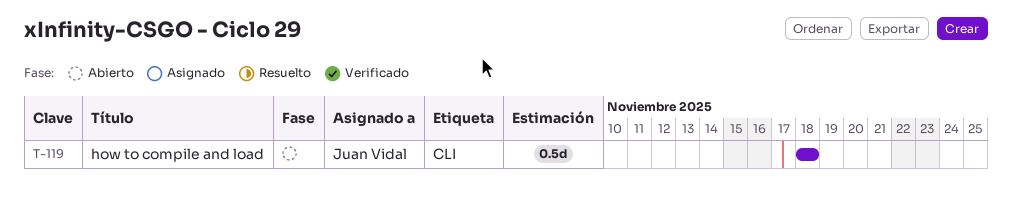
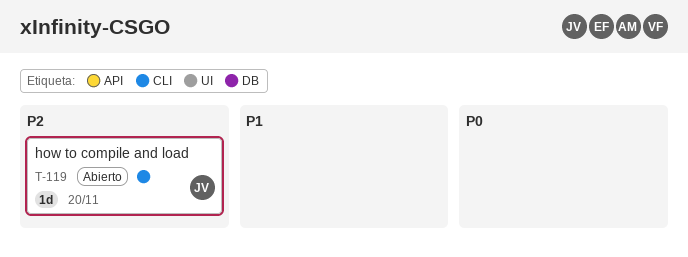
T-119, estimate: 0.5d -> 1d
T-119, due: Nov 18 -> Nov 20

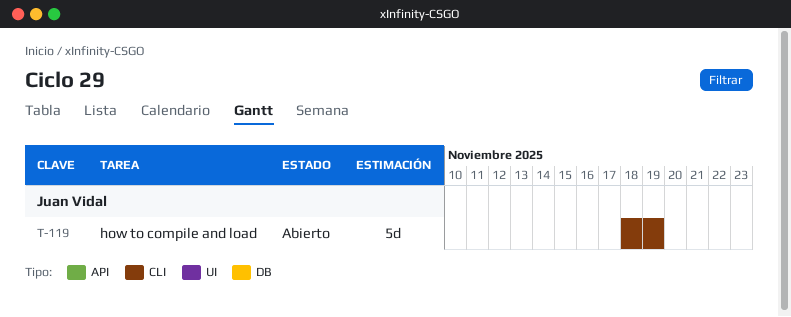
T-119, estimate: 1d -> 5d
T-119, due: Nov 20 -> Nov 19

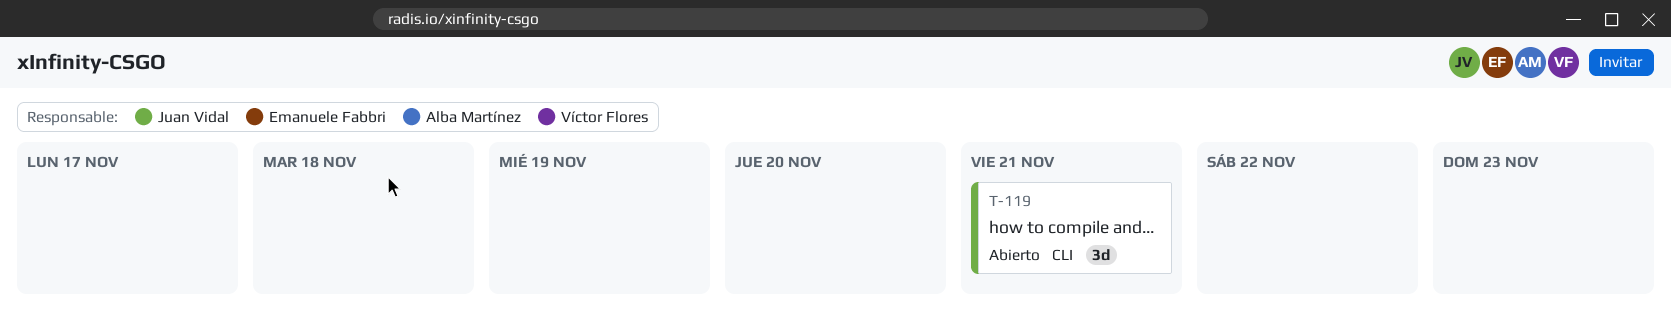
T-119, estimate: 5d -> 3d
T-119, due: Nov 19 -> Nov 21

